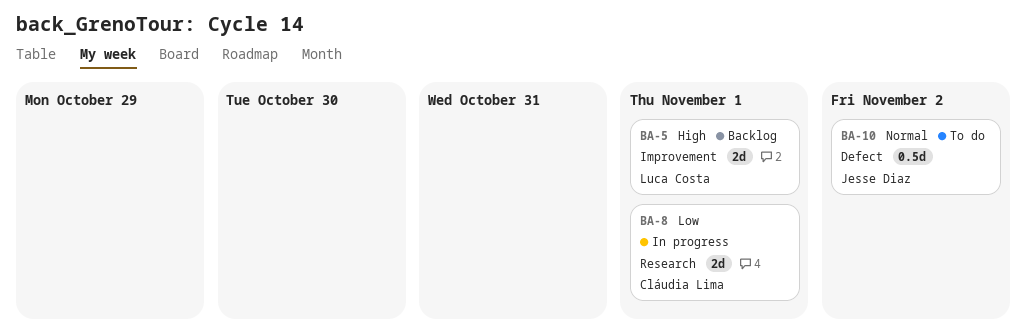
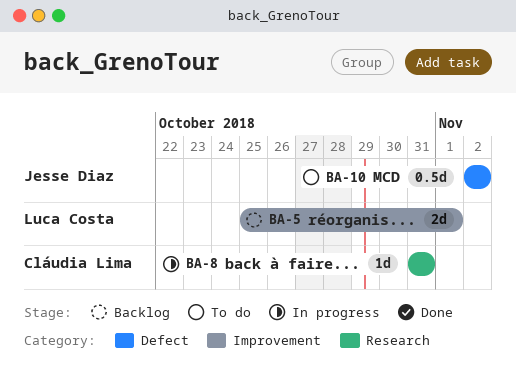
BA-8, estimate: 2d -> 1d
BA-8, due: Nov 1 -> Oct 31

